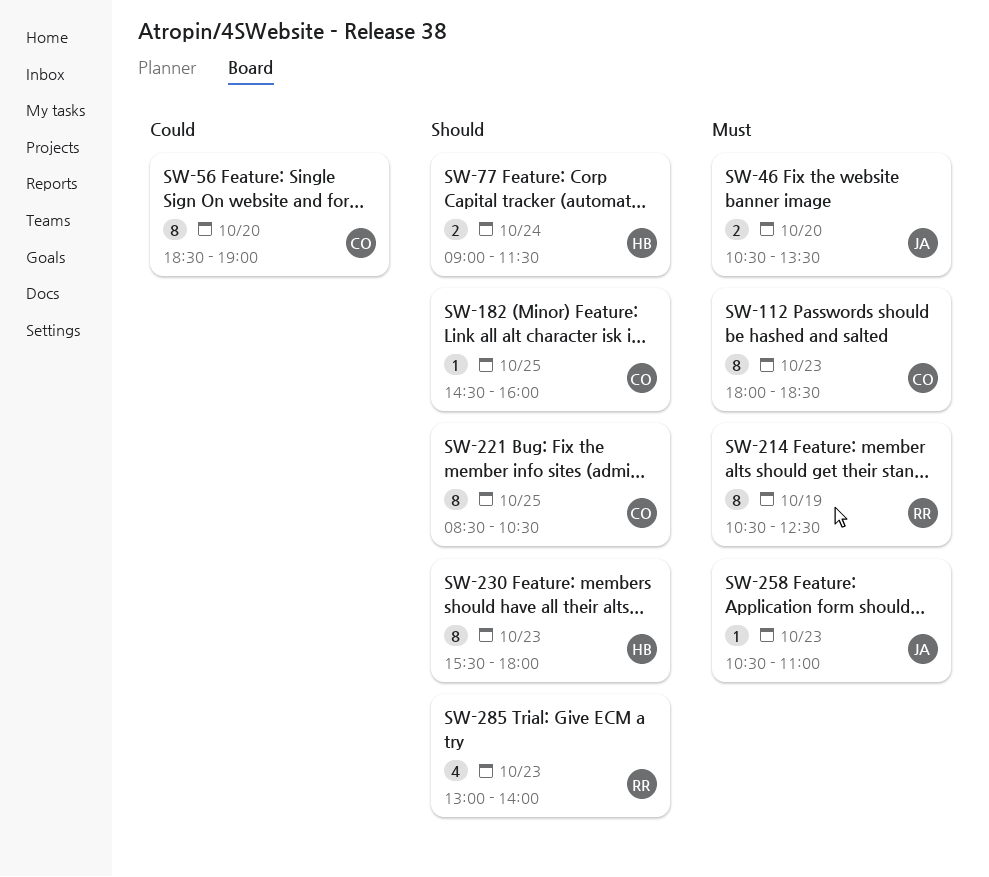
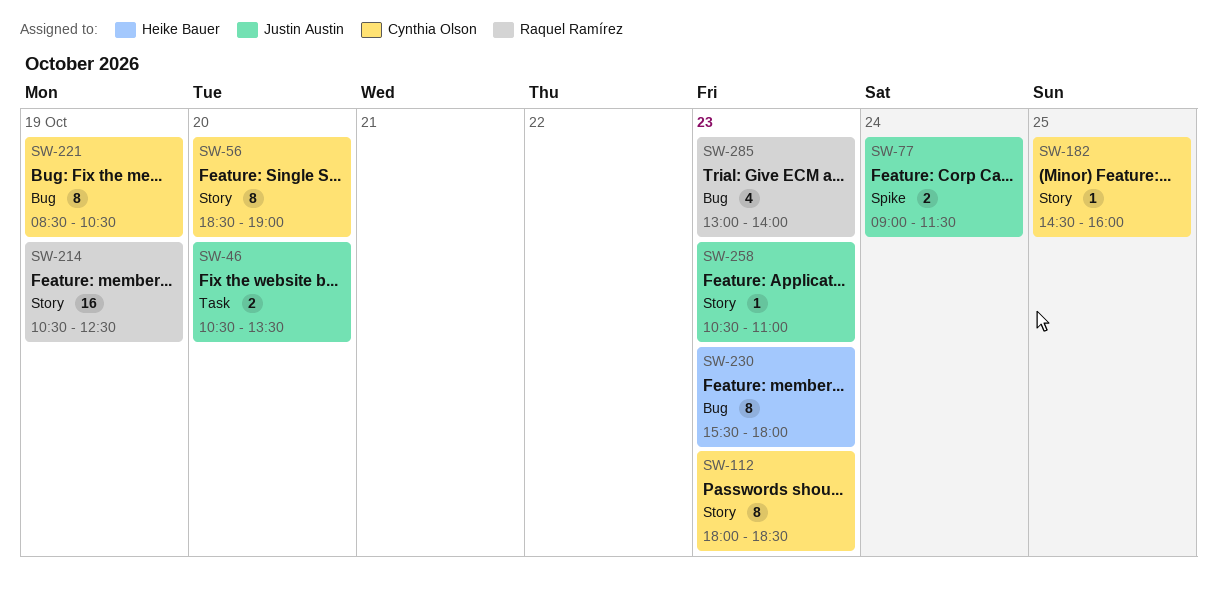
SW-77, owner: Heike Bauer -> Justin Austin
SW-214, estimate: 8 -> 16
SW-221, day: Oct 25 -> Oct 19

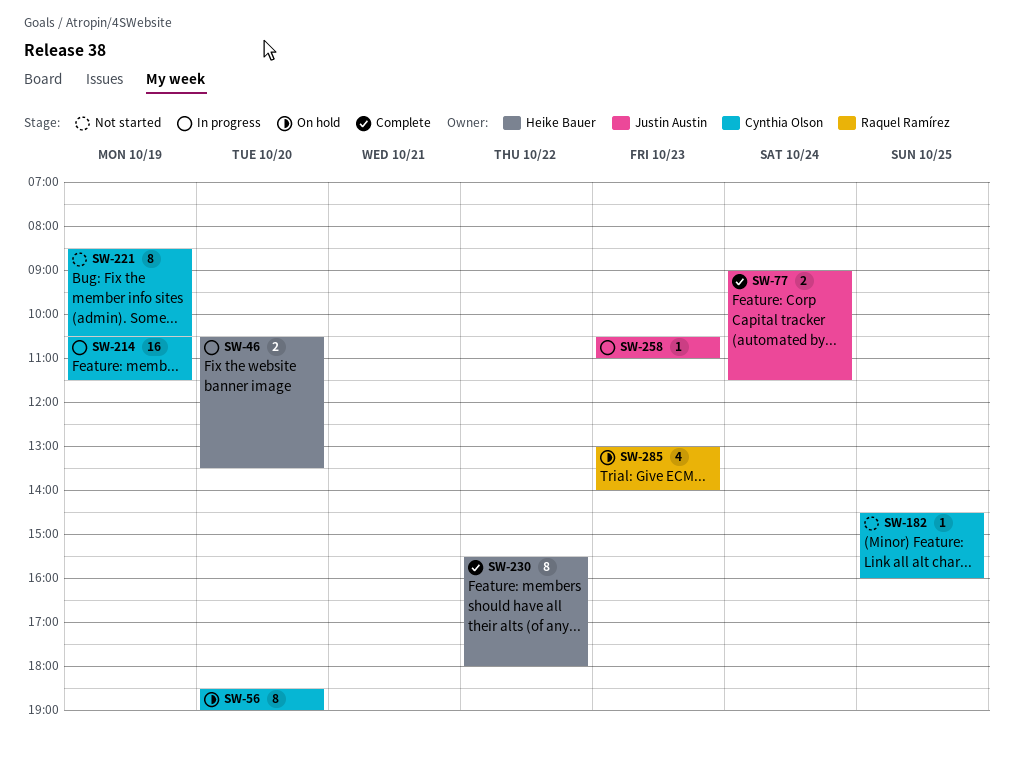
SW-46, owner: Justin Austin -> Heike Bauer
SW-112: present -> none
SW-214, owner: Raquel Ramírez -> Cynthia Olson
SW-214, ends: 12:30 -> 11:30
SW-230, day: Oct 23 -> Oct 22

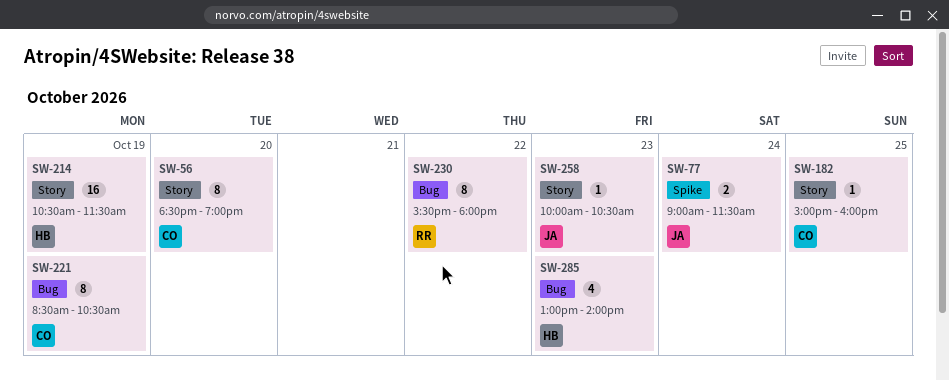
SW-46: present -> none
SW-182, begins: 14:30 -> 15:00
SW-214, owner: Cynthia Olson -> Heike Bauer
SW-230, owner: Heike Bauer -> Raquel Ramírez
SW-258, begins: 10:30 -> 10:00
SW-258, ends: 11:00 -> 10:30
SW-285, owner: Raquel Ramírez -> Heike Bauer

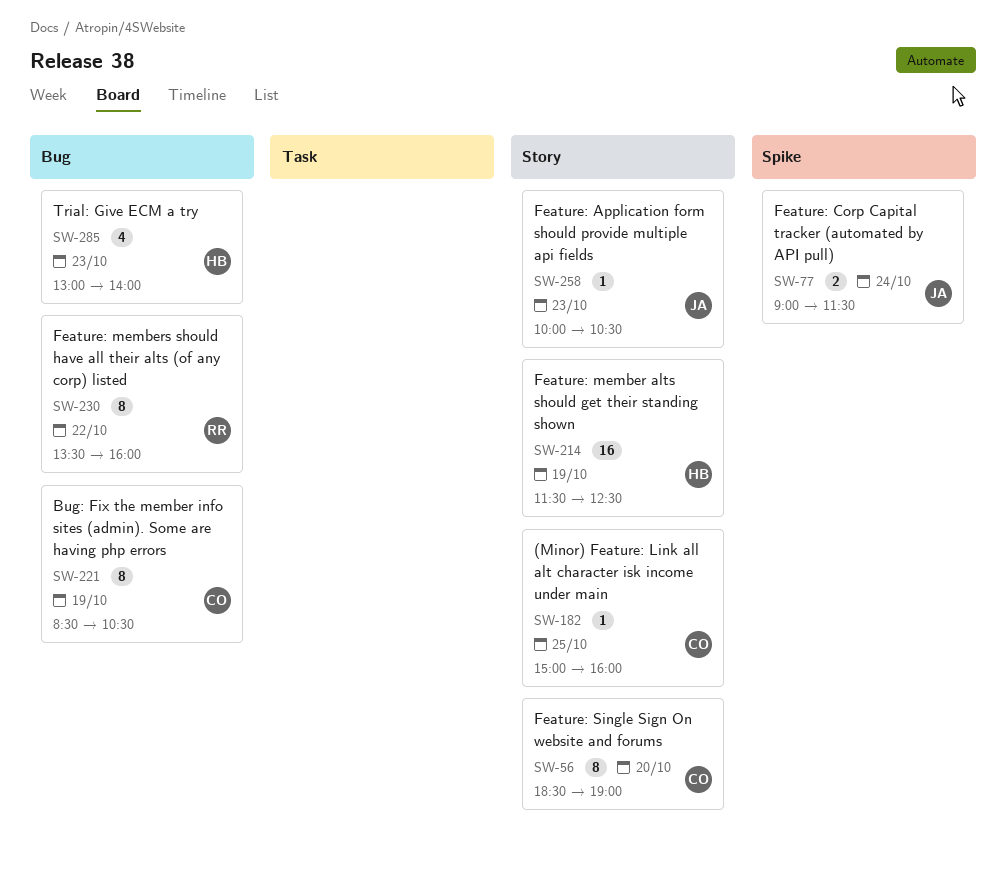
SW-214, begins: 10:30 -> 11:30
SW-214, ends: 11:30 -> 12:30
SW-230, begins: 15:30 -> 13:30
SW-230, ends: 18:00 -> 16:00

